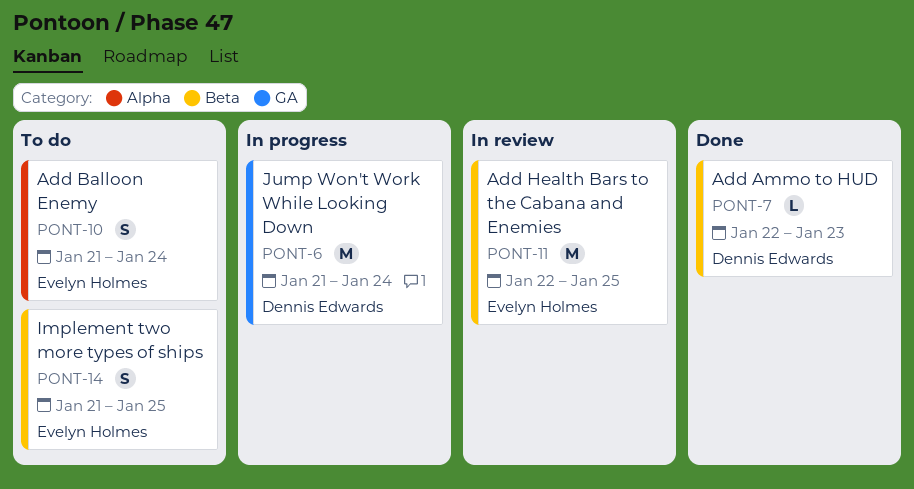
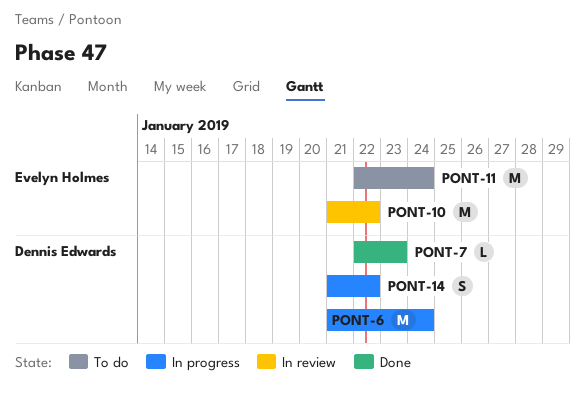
PONT-10, status: To do -> In review
PONT-10, estimate: S -> M
PONT-10, due: Jan 24 -> Jan 22
PONT-11, status: In review -> To do
PONT-11, due: Jan 25 -> Jan 24
PONT-14, status: To do -> In progress
PONT-14, owner: Evelyn Holmes -> Dennis Edwards
PONT-14, due: Jan 25 -> Jan 22

